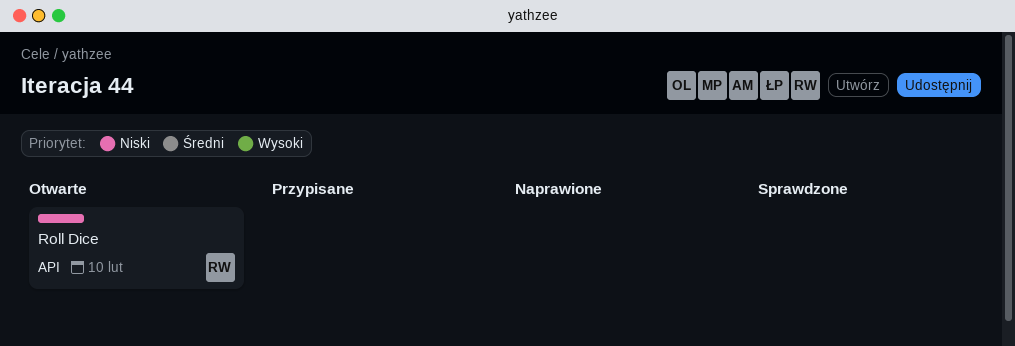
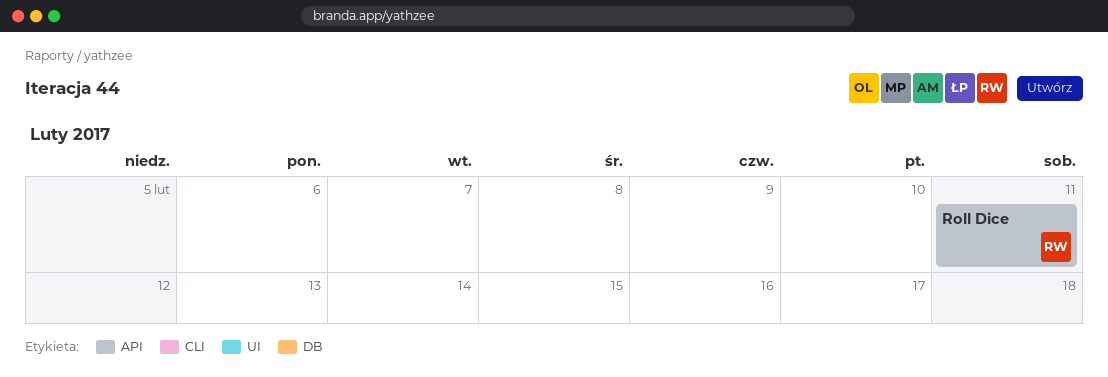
Roll Dice, due: Feb 10 -> Feb 11

